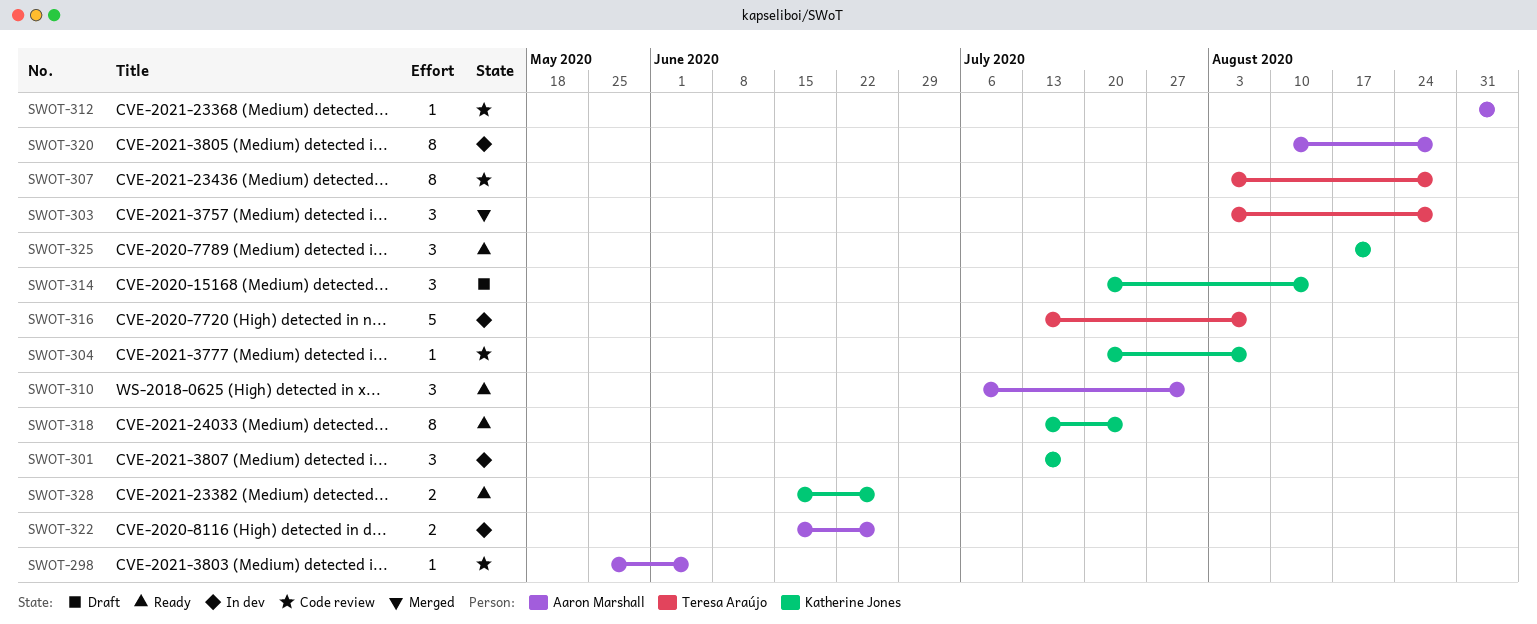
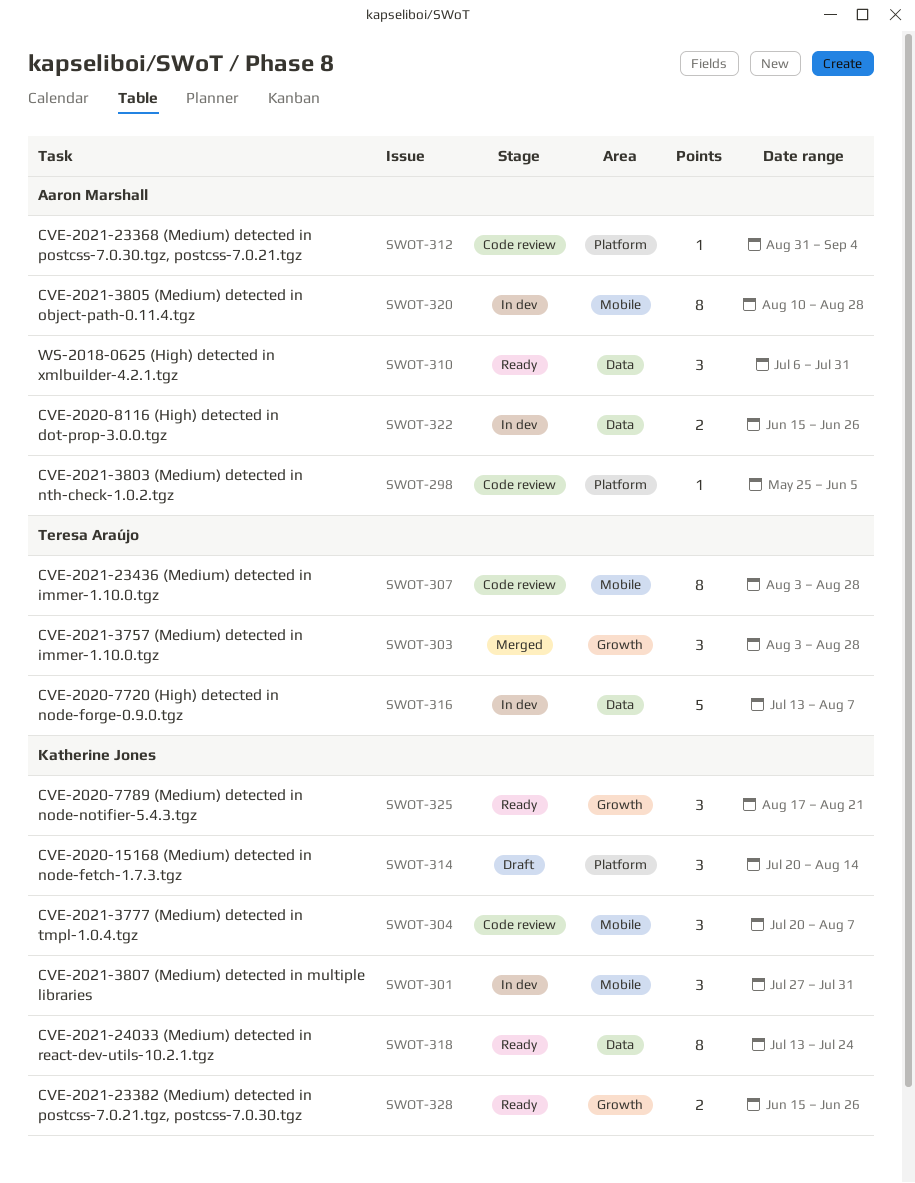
SWOT-301, start: Jul 13 -> Jul 27
SWOT-301, due: Jul 17 -> Jul 31
SWOT-304, estimate: 1 -> 3

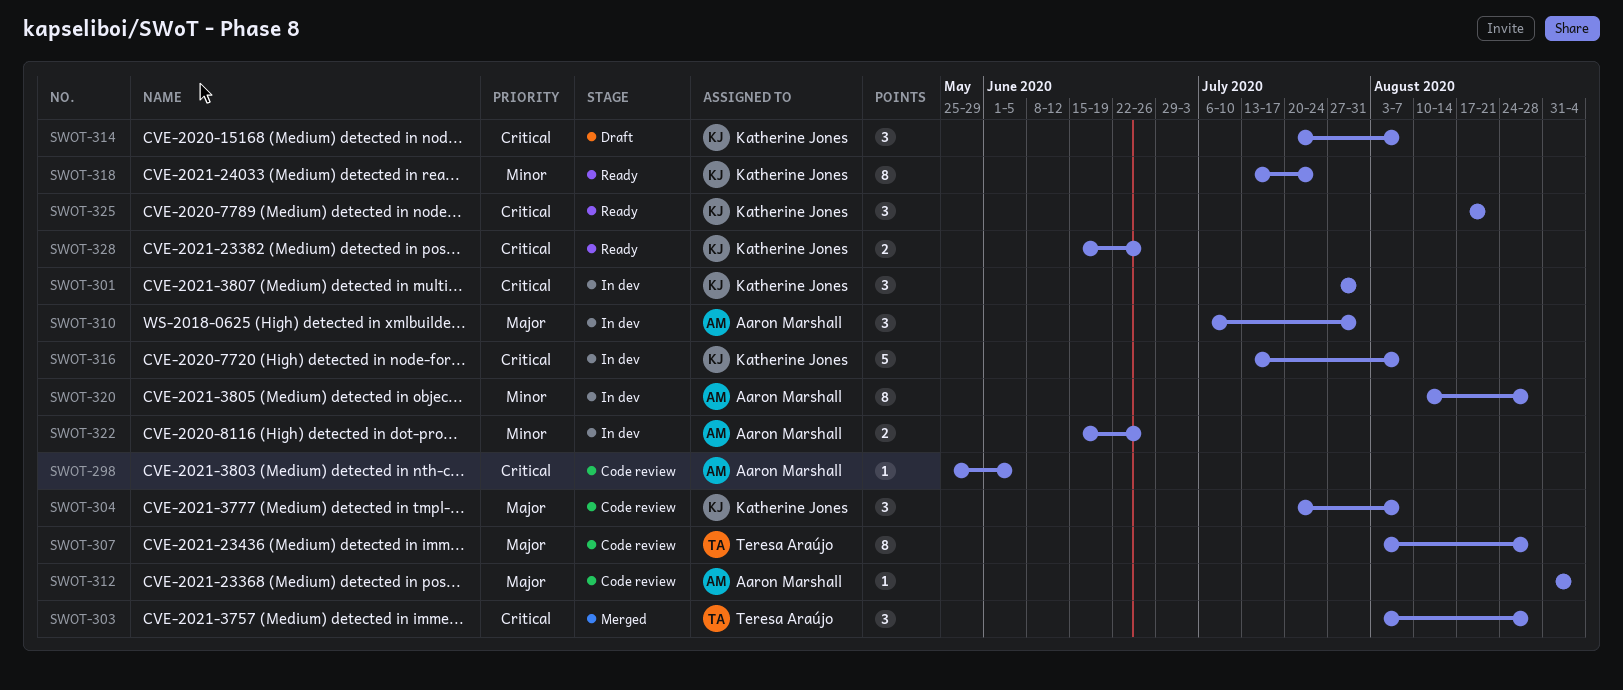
SWOT-310, status: Ready -> In dev
SWOT-314, due: Aug 14 -> Aug 7
SWOT-316, owner: Teresa Araújo -> Katherine Jones

